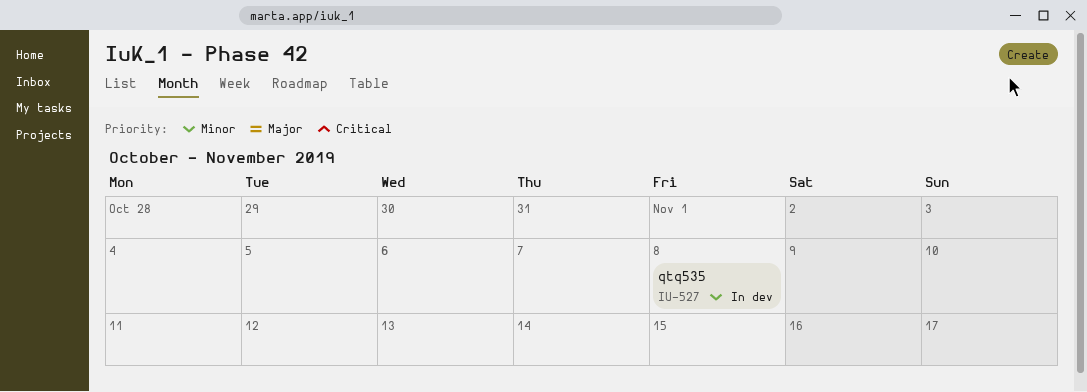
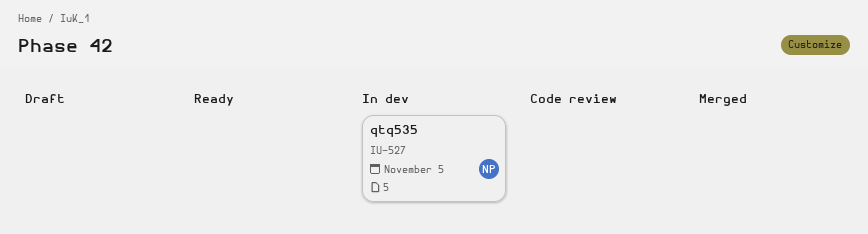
IU-527, due: Nov 8 -> Nov 5

